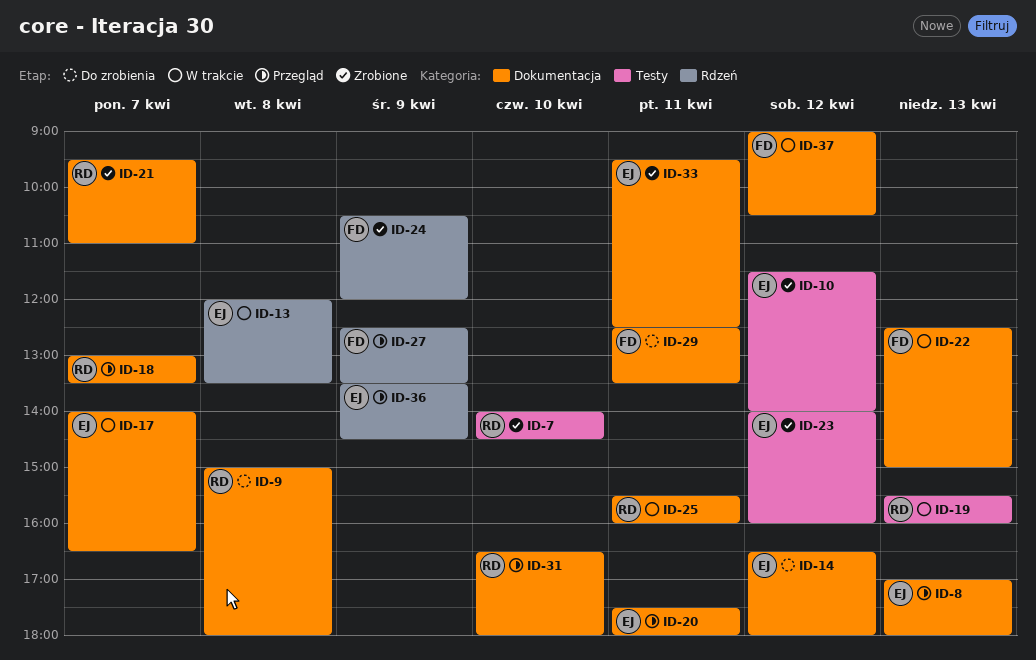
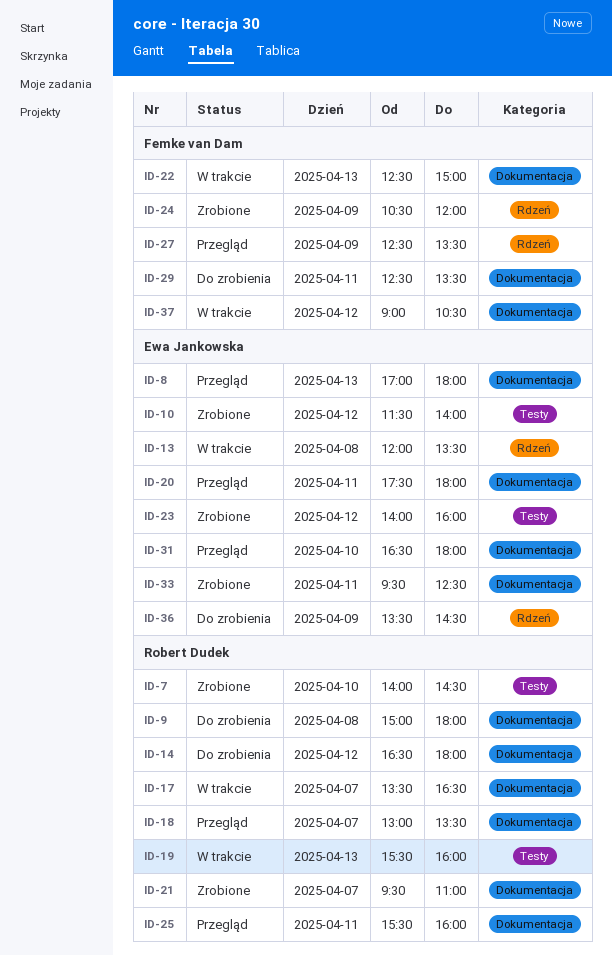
ID-14, owner: Ewa Jankowska -> Robert Dudek
ID-17, owner: Ewa Jankowska -> Robert Dudek
ID-17, begins: 14:00 -> 13:30
ID-25, status: W trakcie -> Przegląd
ID-31, owner: Robert Dudek -> Ewa Jankowska
ID-36, status: Przegląd -> Do zrobienia

